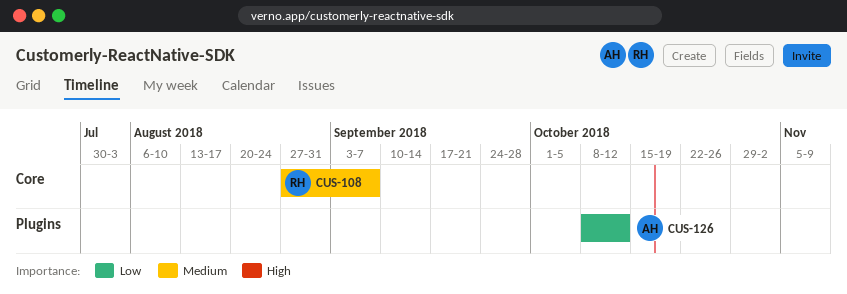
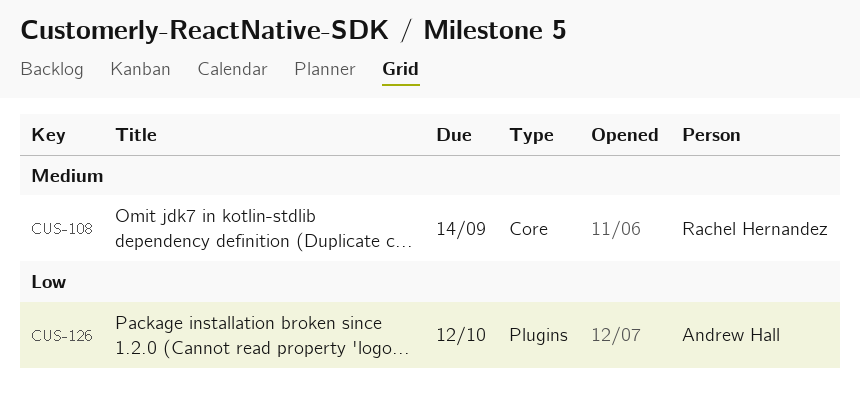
CUS-108, due: Sep 7 -> Sep 14

